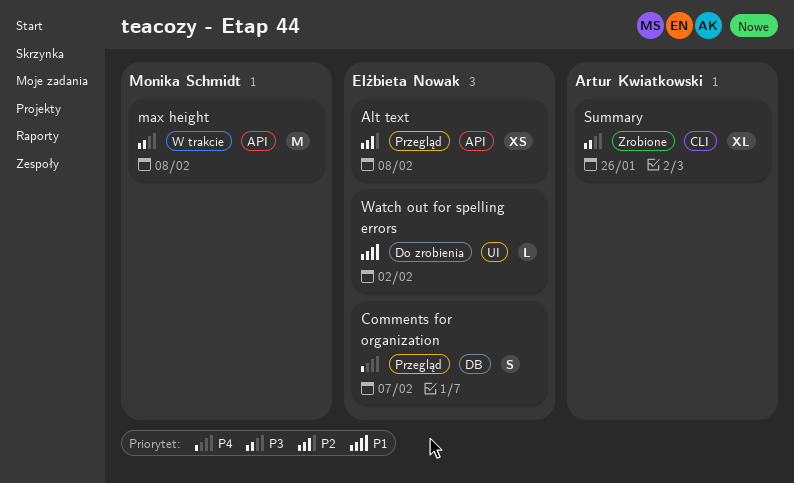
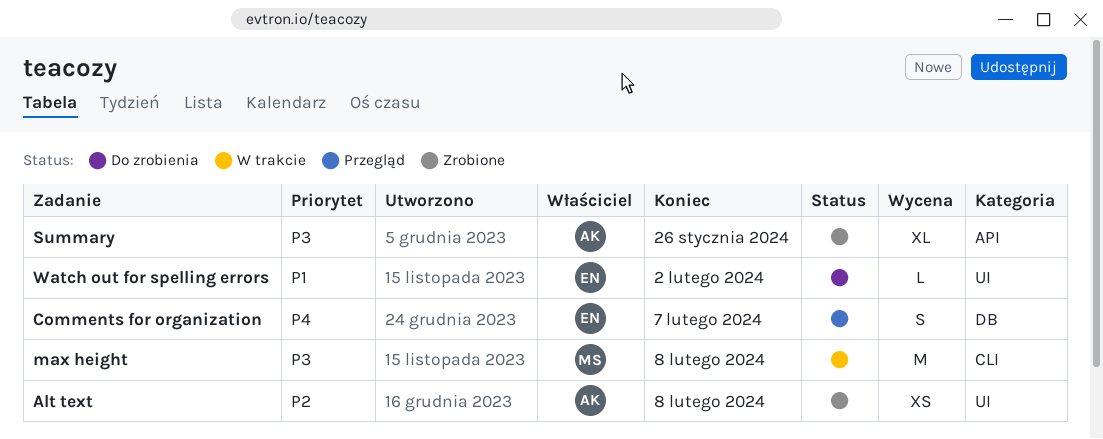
Alt text, status: Przegląd -> Zrobione
Alt text, owner: Elżbieta Nowak -> Artur Kwiatkowski
Alt text, label: API -> UI
max height, label: API -> CLI
Summary, label: CLI -> API

